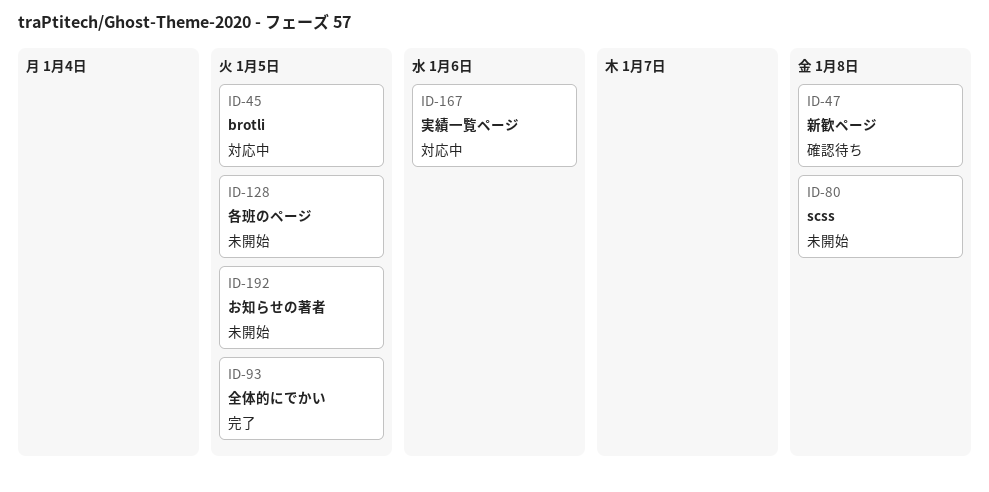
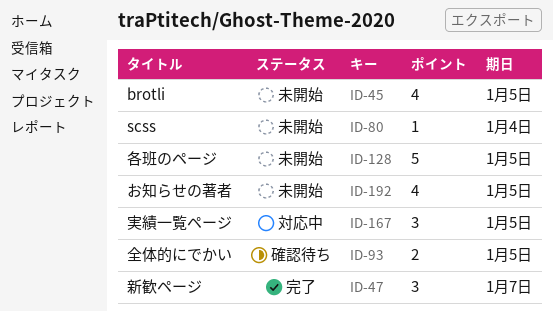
ID-45, status: 対応中 -> 未開始
ID-47, status: 確認待ち -> 完了
ID-47, due: Jan 8 -> Jan 7
ID-80, due: Jan 8 -> Jan 4
ID-93, status: 完了 -> 確認待ち
ID-167, due: Jan 6 -> Jan 5

